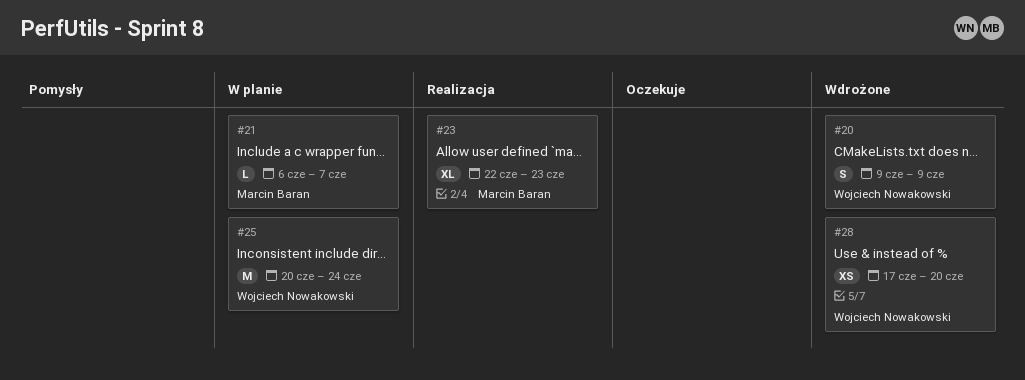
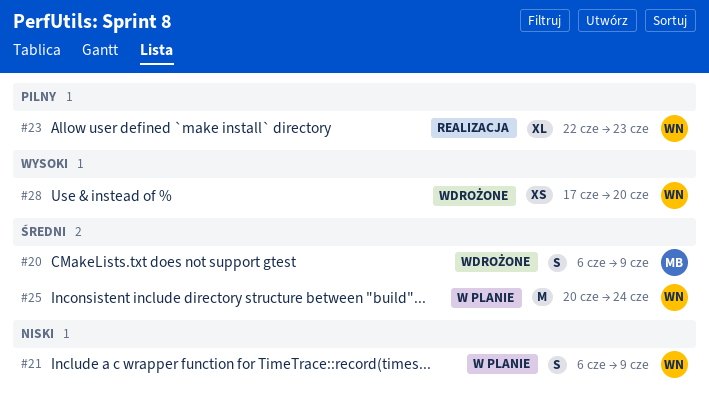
#20, owner: Wojciech Nowakowski -> Marcin Baran
#20, start: Jun 9 -> Jun 6
#21, owner: Marcin Baran -> Wojciech Nowakowski
#21, estimate: L -> S
#21, due: Jun 7 -> Jun 9
#23, owner: Marcin Baran -> Wojciech Nowakowski

